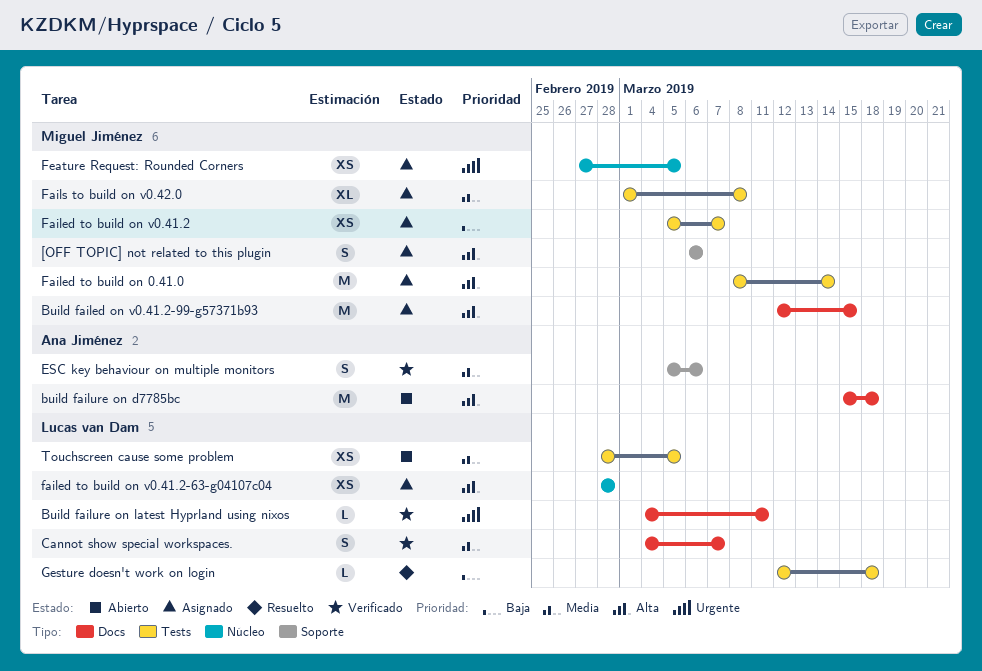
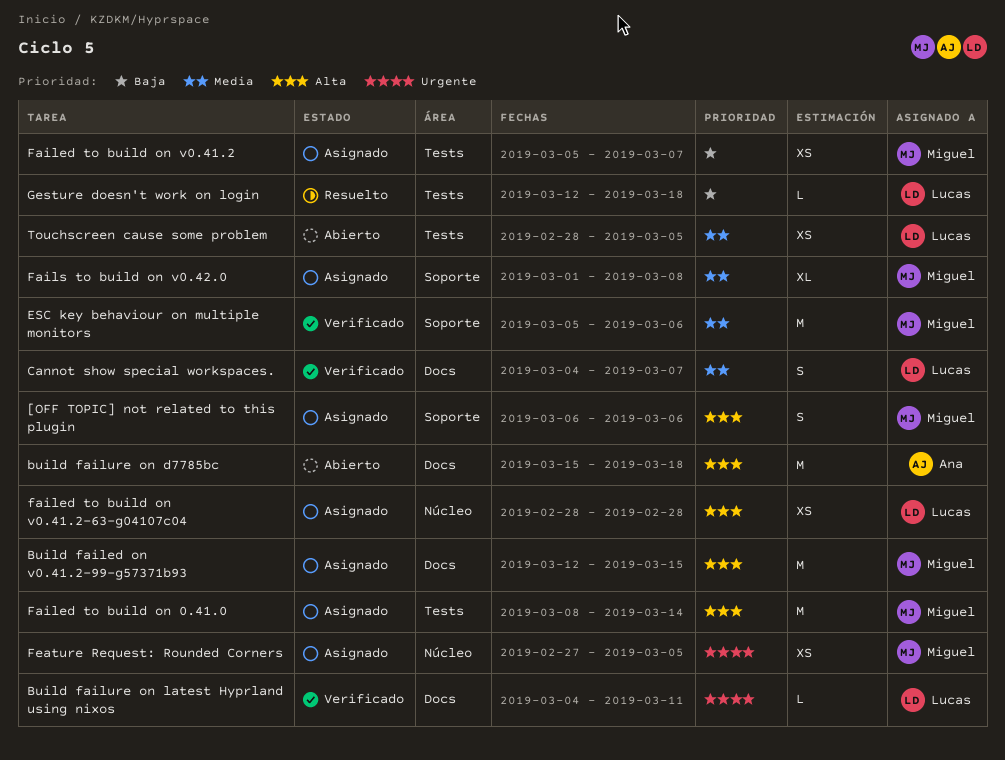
ESC key behaviour on multiple monitors, owner: Ana Jiménez -> Miguel Jiménez
ESC key behaviour on multiple monitors, estimate: S -> M
Fails to build on v0.42.0, label: Tests -> Soporte

